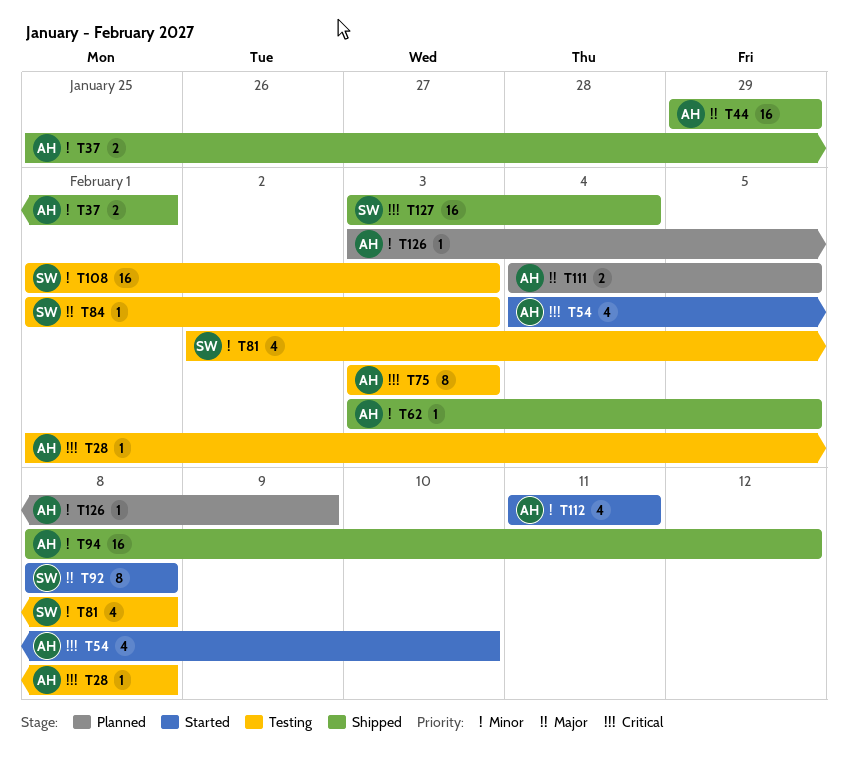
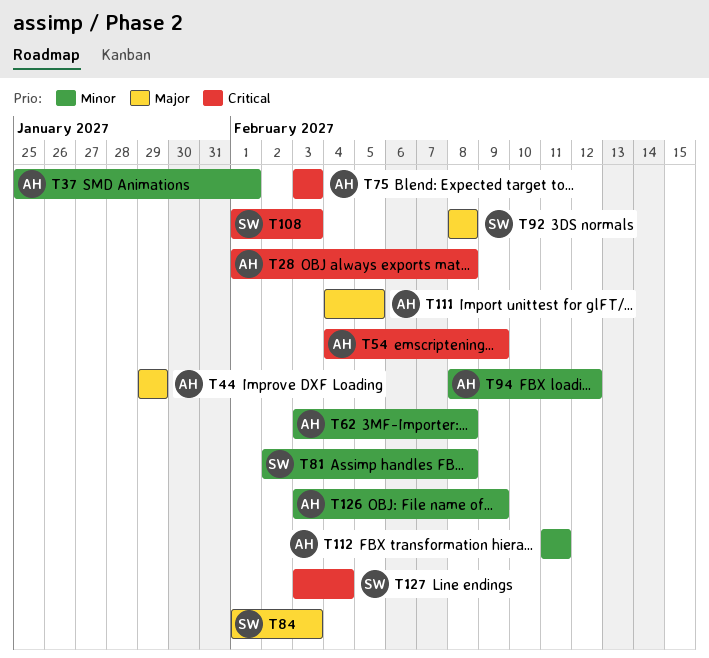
T54, due: Feb 10 -> Feb 9
T62, due: Feb 5 -> Feb 8
T108, priority: Minor -> Critical

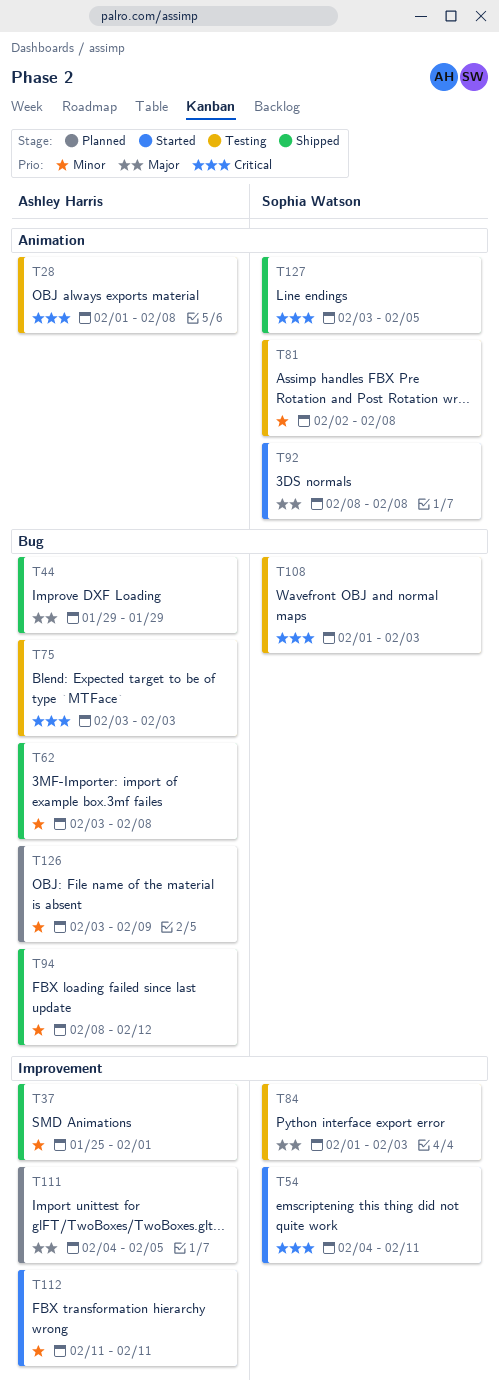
T54, owner: Ashley Harris -> Sophia Watson
T54, due: Feb 9 -> Feb 11
T127, due: Feb 4 -> Feb 5

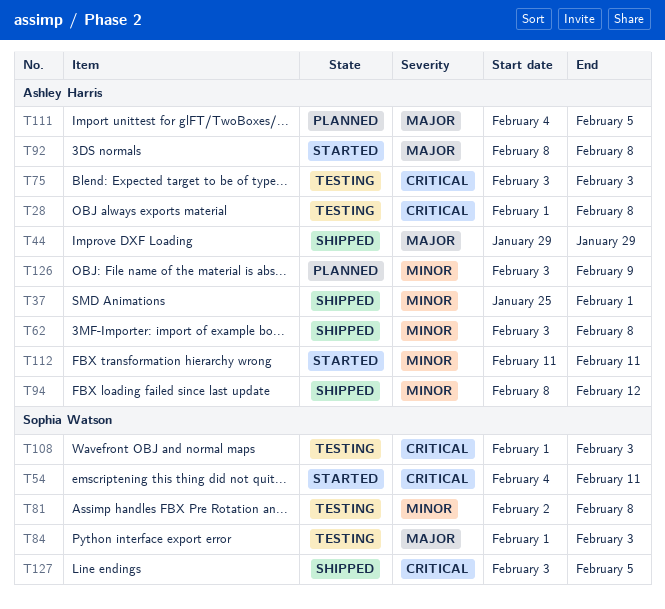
T92, owner: Sophia Watson -> Ashley Harris

